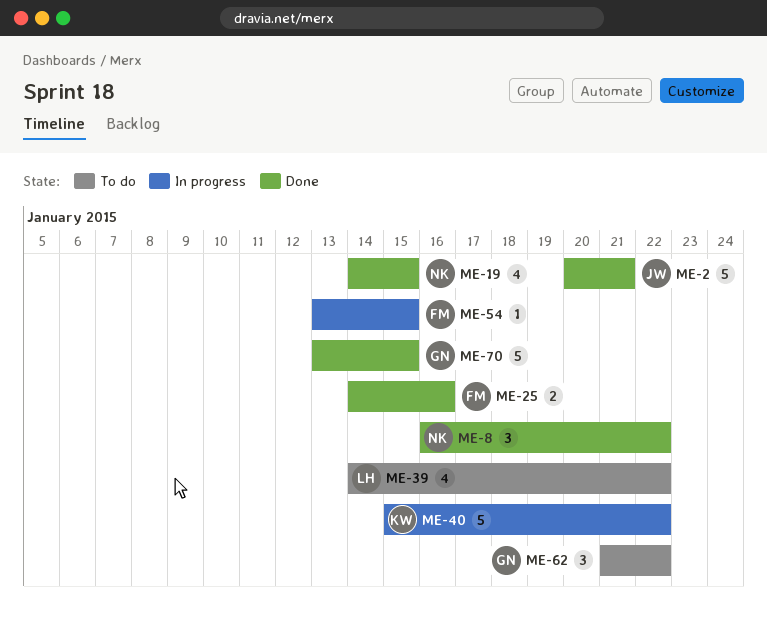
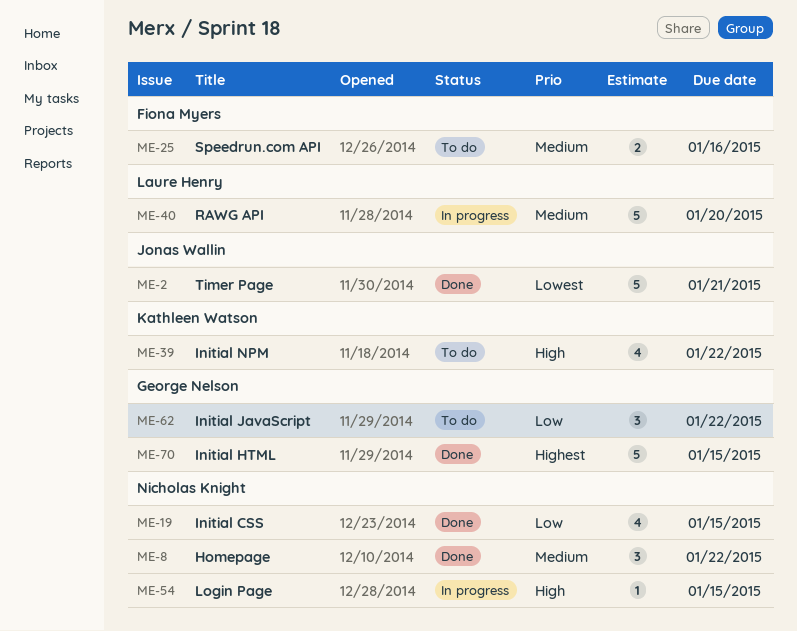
ME-25, status: Done -> To do
ME-39, owner: Laure Henry -> Kathleen Watson
ME-40, owner: Kathleen Watson -> Laure Henry
ME-40, due: Jan 22 -> Jan 20
ME-54, owner: Fiona Myers -> Nicholas Knight

